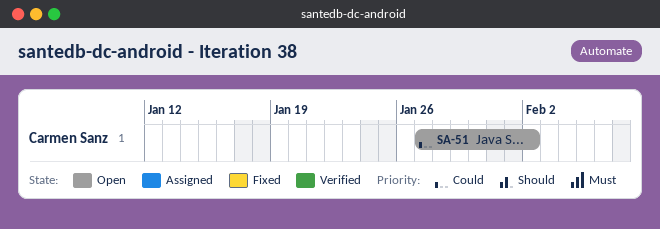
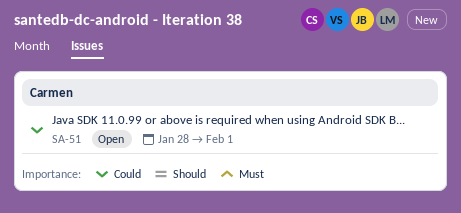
SA-51, start: Jan 27 -> Jan 28
SA-51, due: Feb 2 -> Feb 1

